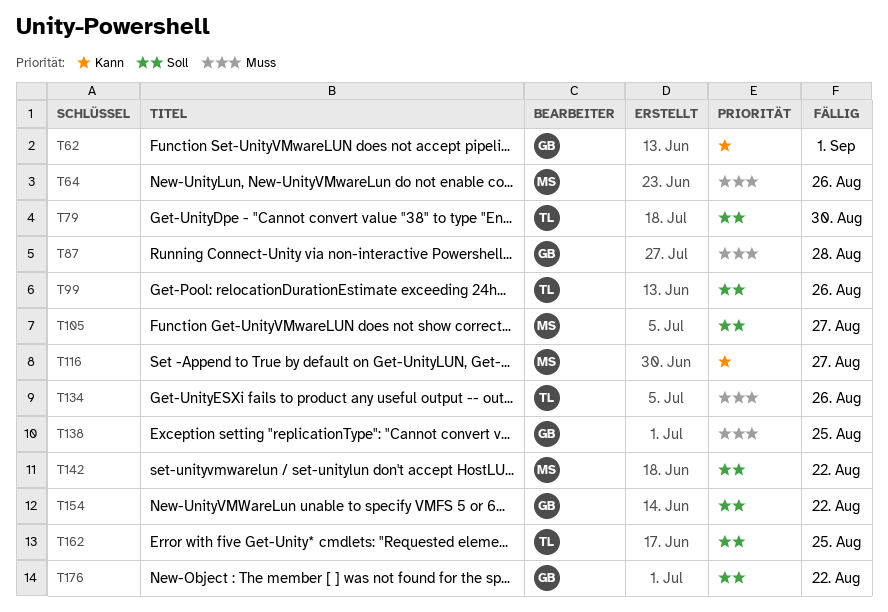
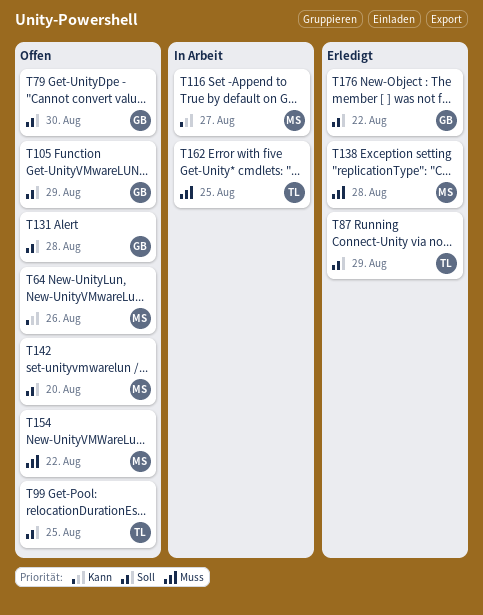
T62: present -> none
T64, priority: Muss -> Kann
T79, owner: TL -> GB
T87, owner: GB -> TL
T87, priority: Muss -> Soll
T87, due: Aug 28 -> Aug 29
T99, due: Aug 26 -> Aug 25
T105, owner: MS -> GB
T105, due: Aug 27 -> Aug 29
T131: none -> present
T134: present -> none
T138, owner: GB -> MS
T138, due: Aug 25 -> Aug 28
T142, due: Aug 22 -> Aug 20
T154, owner: GB -> MS
T154, priority: Soll -> Muss
T162, priority: Soll -> Muss

